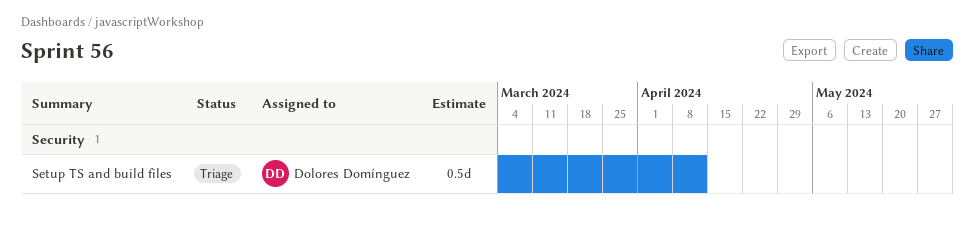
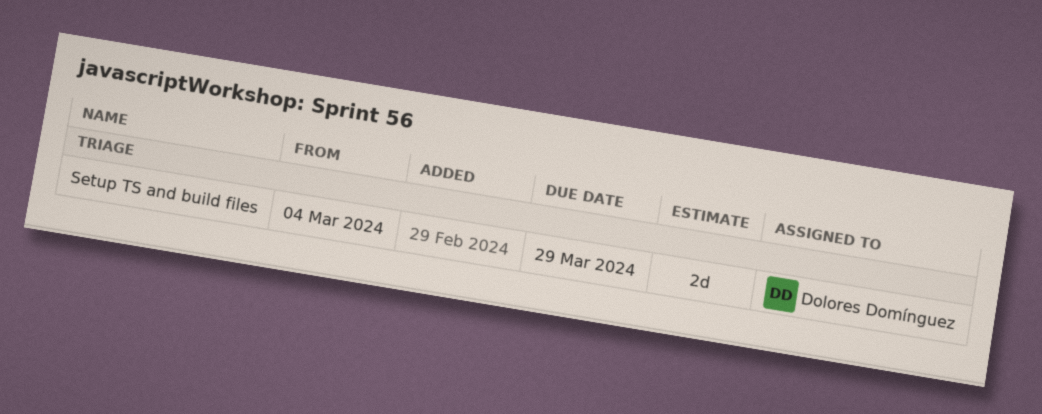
Setup TS and build files, estimate: 0.5d -> 2d
Setup TS and build files, due: Apr 12 -> Mar 29

